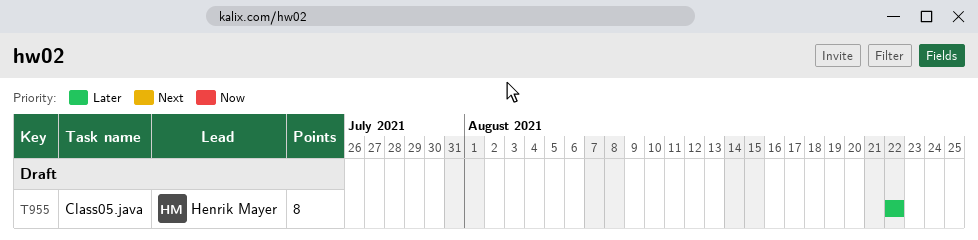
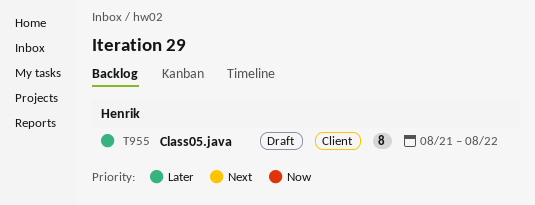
T955, start: Aug 22 -> Aug 21

